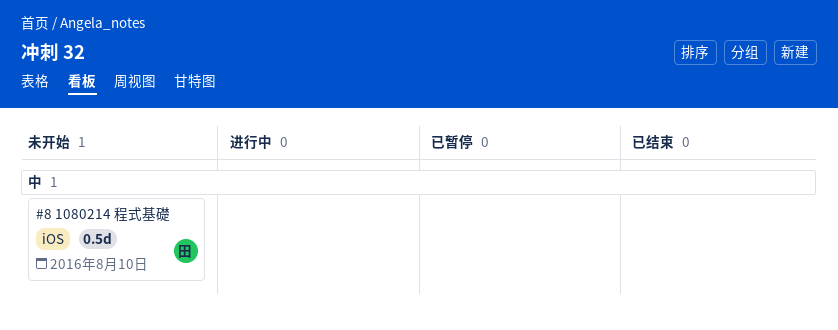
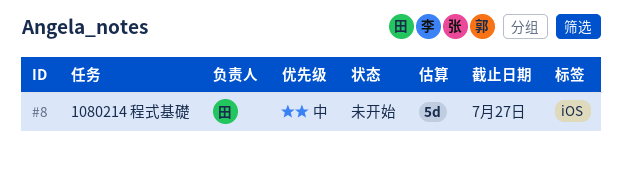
#8, estimate: 0.5d -> 5d
#8, due: Aug 10 -> Jul 27

